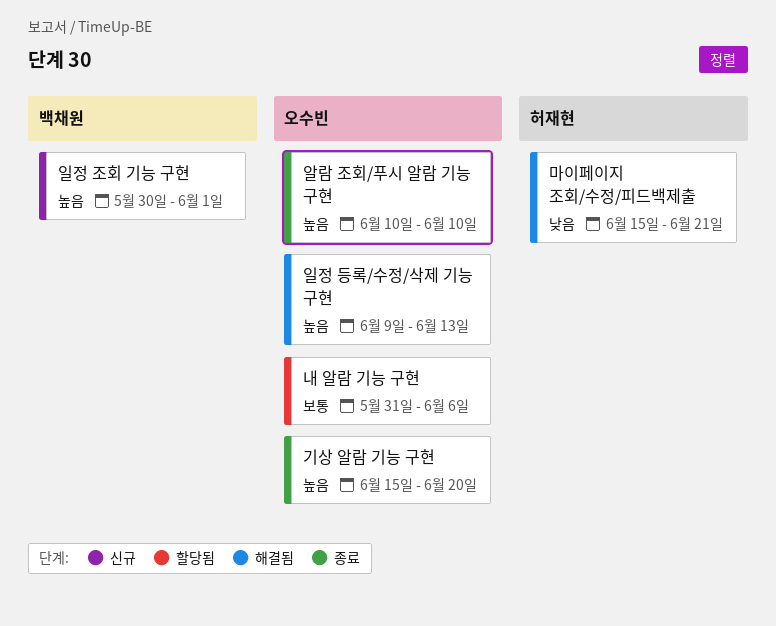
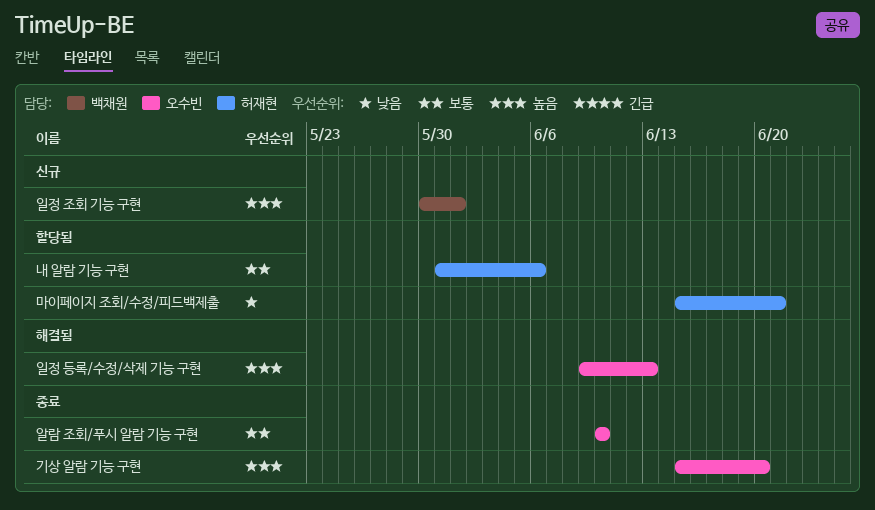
내 알람 기능 구현, owner: 오수빈 -> 허재현
마이페이지 조회/수정/피드백제출, status: 해결됨 -> 할당됨
알람 조회/푸시 알람 기능 구현, priority: 높음 -> 보통

